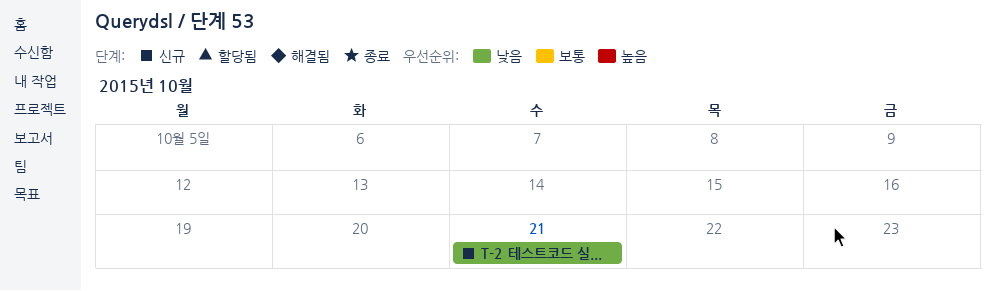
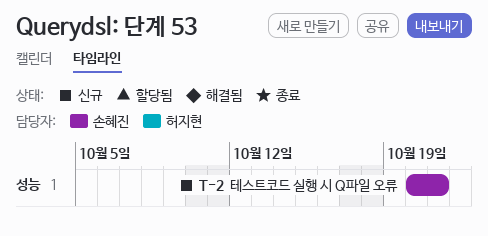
T-2, start: Oct 21 -> Oct 20

